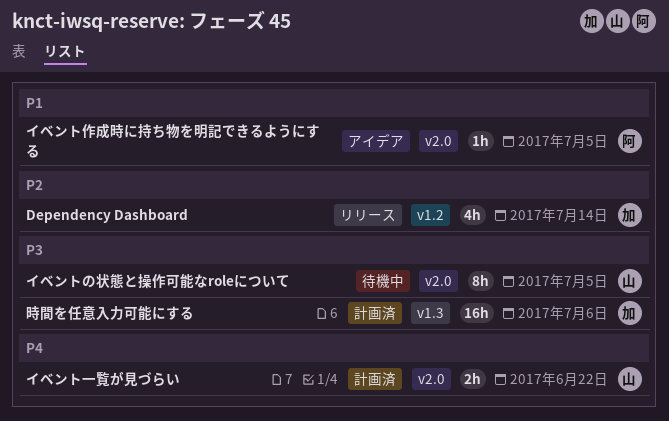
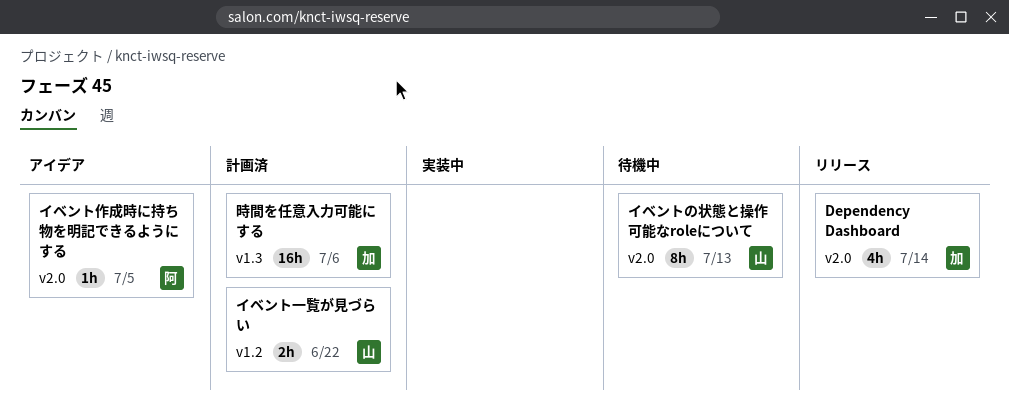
Dependency Dashboard, label: v1.2 -> v2.0
イベントの状態と操作可能なroleについて, due: Jul 5 -> Jul 13
イベント一覧が見づらい, label: v2.0 -> v1.2

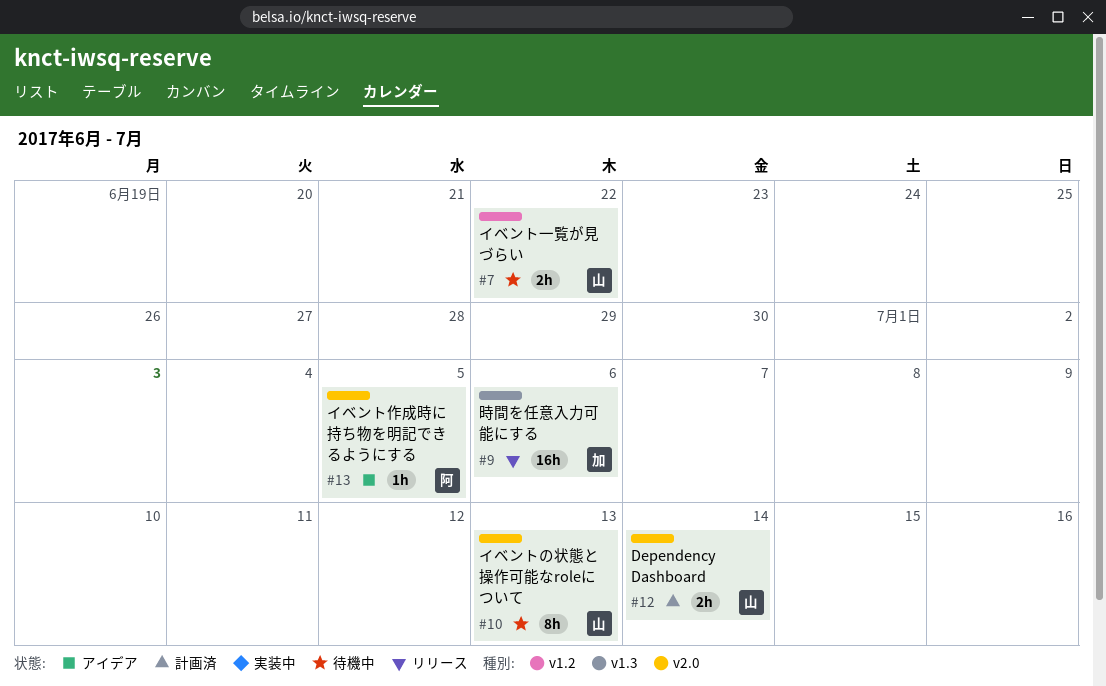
Dependency Dashboard, status: リリース -> 計画済
Dependency Dashboard, owner: 加 -> 山
Dependency Dashboard, estimate: 4h -> 2h
イベント一覧が見づらい, status: 計画済 -> 待機中
時間を任意入力可能にする, status: 計画済 -> リリース

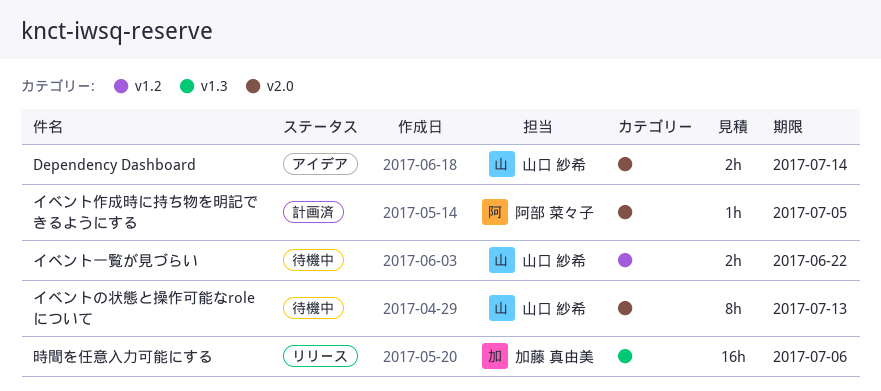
Dependency Dashboard, status: 計画済 -> アイデア
イベント作成時に持ち物を明記できるようにする, status: アイデア -> 計画済

